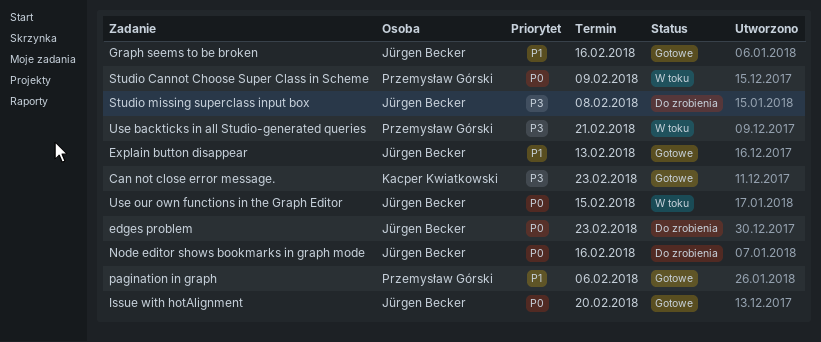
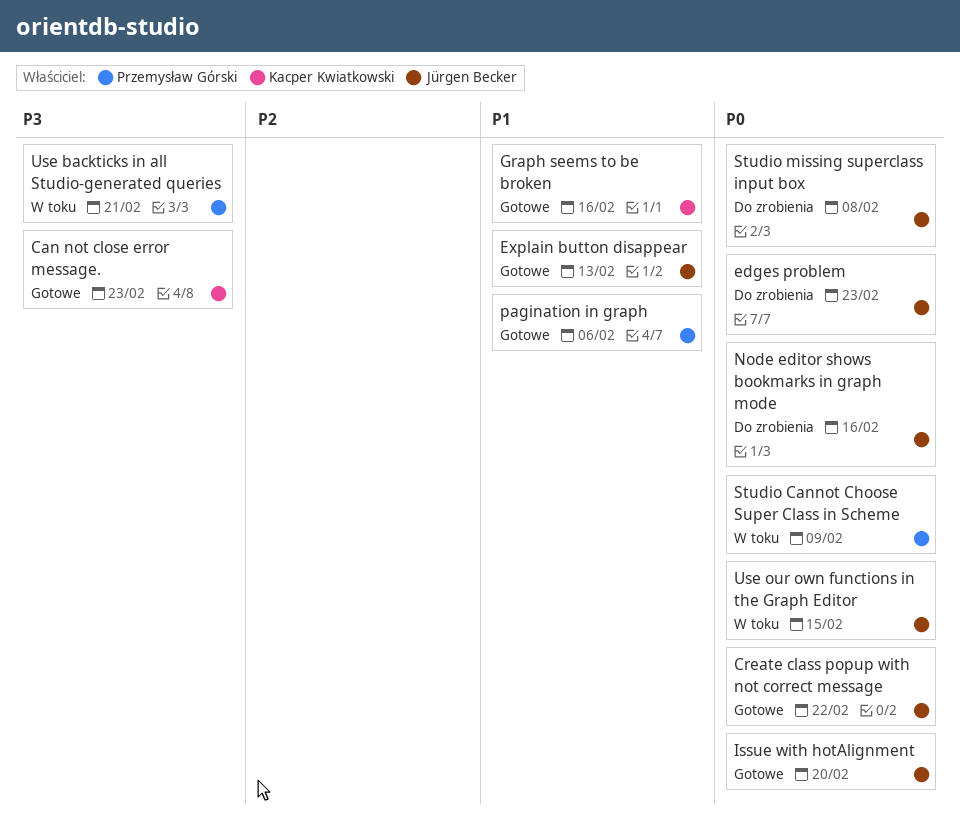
Create class popup with not correct message: none -> present
Graph seems to be broken, owner: Jürgen Becker -> Kacper Kwiatkowski
Studio missing superclass input box, priority: P3 -> P0

